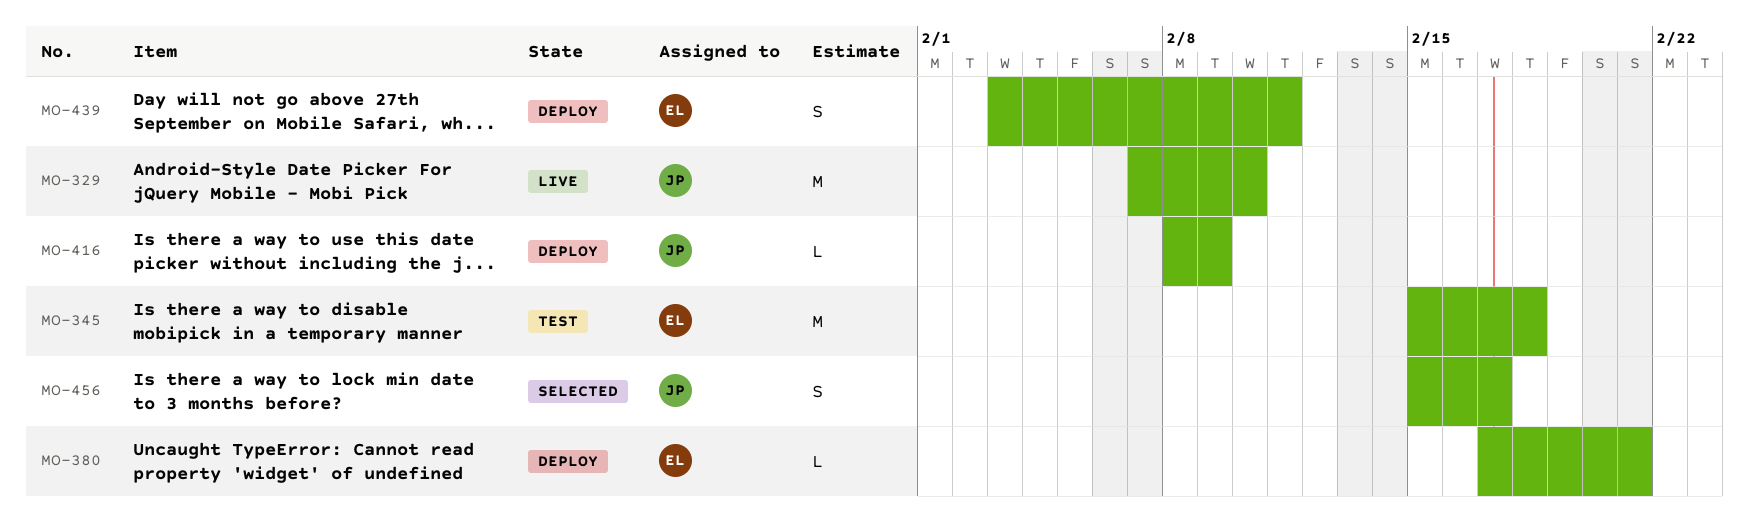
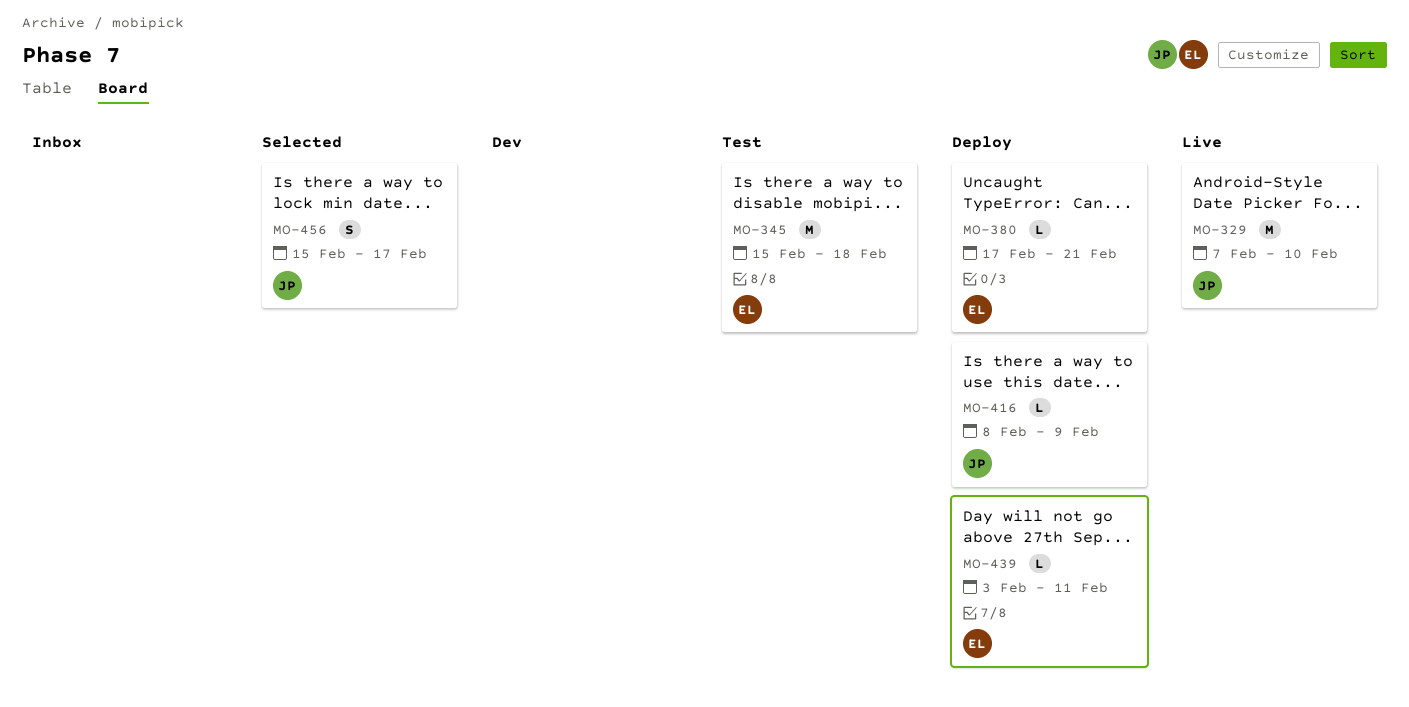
MO-439, estimate: S -> L

